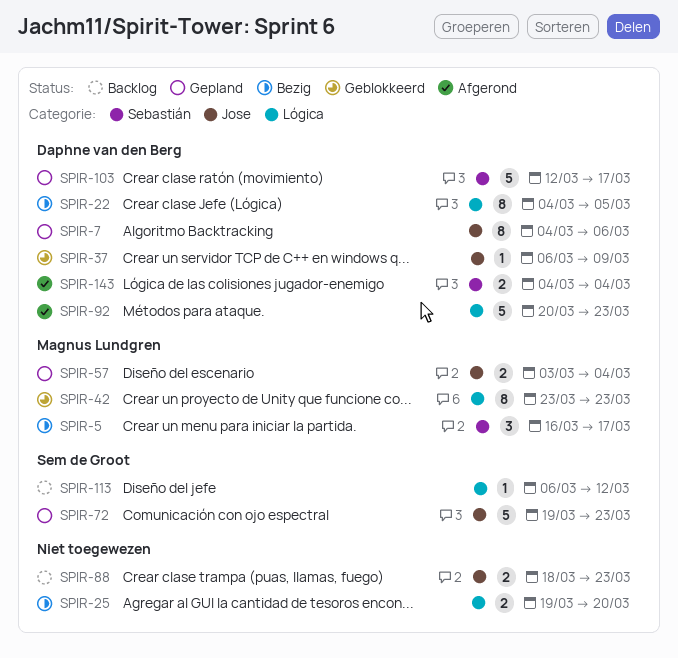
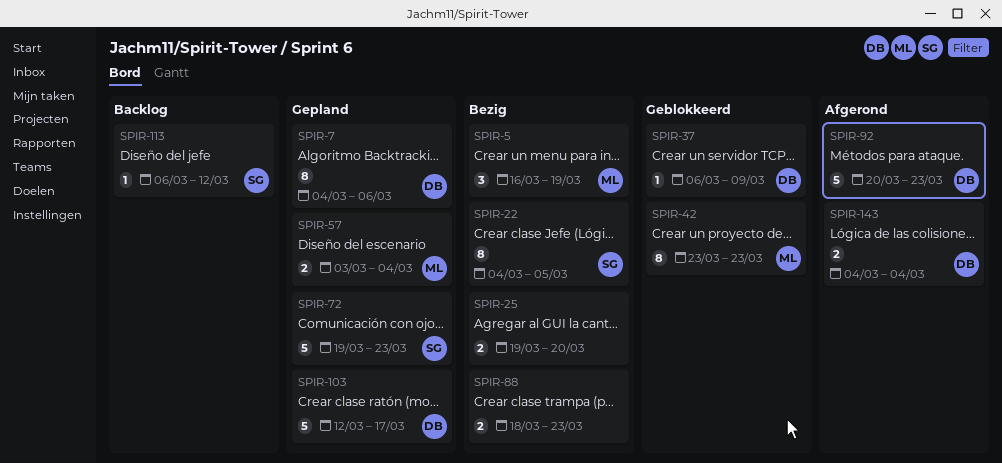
SPIR-5, due: Mar 17 -> Mar 19
SPIR-22, owner: Daphne van den Berg -> Sem de Groot
SPIR-88, status: Backlog -> Bezig

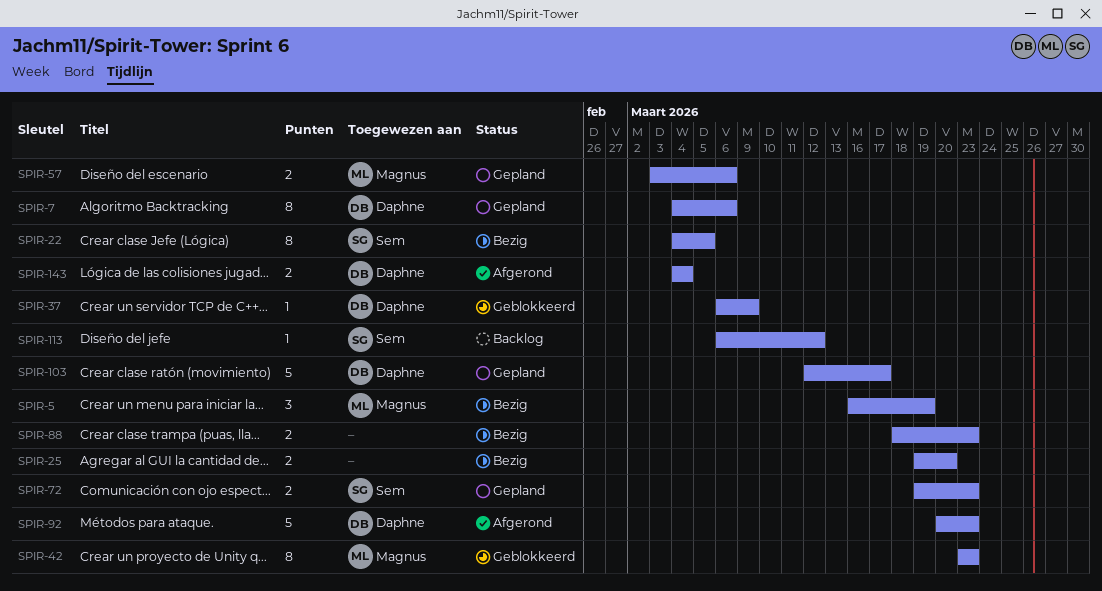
SPIR-57, due: Mar 4 -> Mar 6
SPIR-72, estimate: 5 -> 2

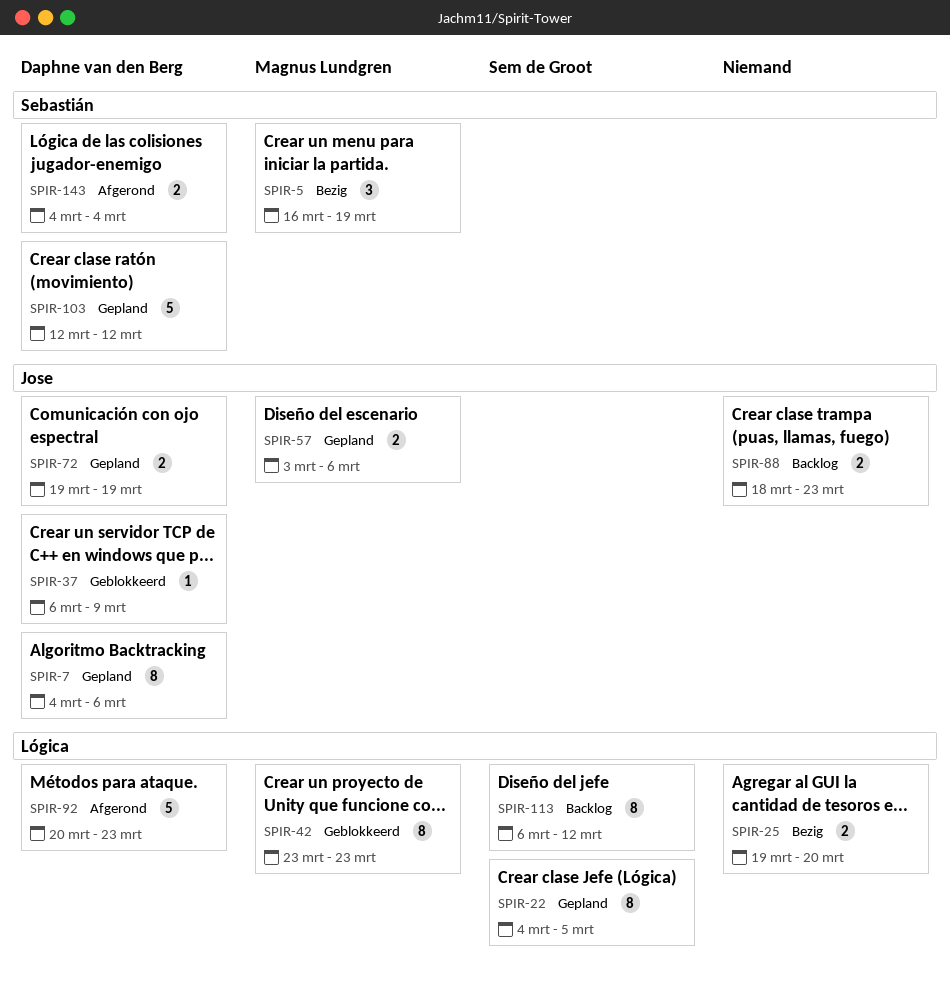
SPIR-22, status: Bezig -> Gepland
SPIR-72, owner: Sem de Groot -> Daphne van den Berg
SPIR-72, due: Mar 23 -> Mar 19
SPIR-88, status: Bezig -> Backlog
SPIR-103, due: Mar 17 -> Mar 12
SPIR-113, estimate: 1 -> 8

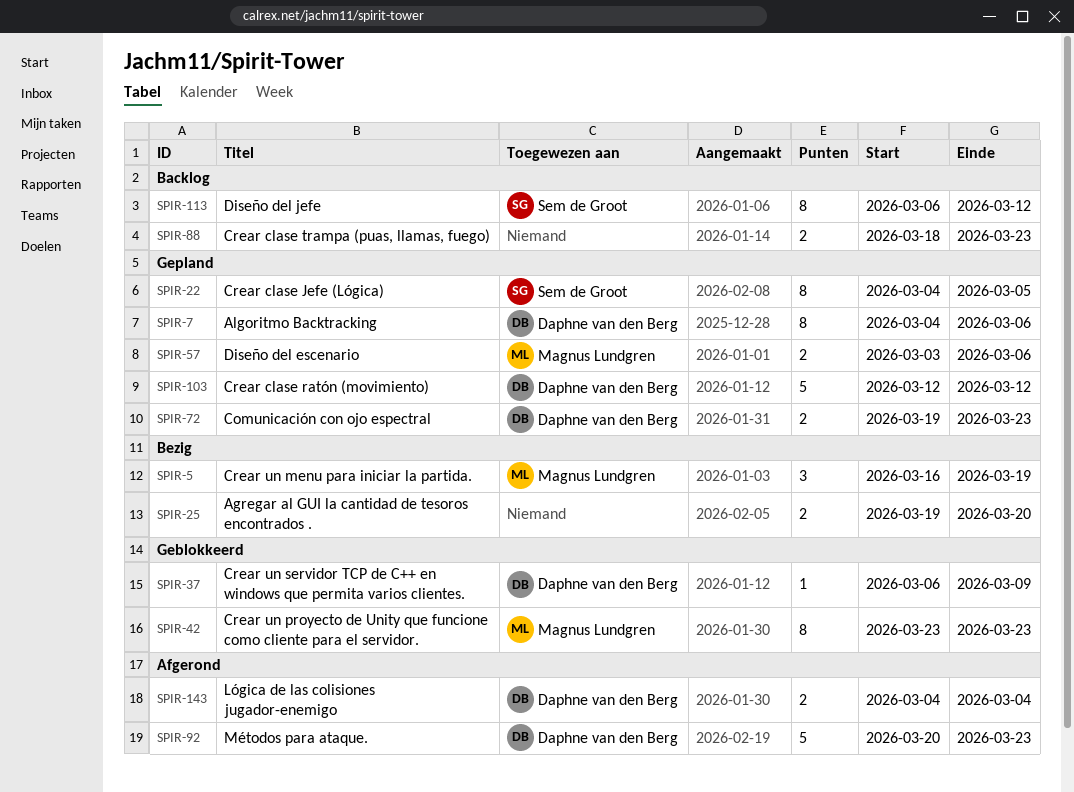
SPIR-72, due: Mar 19 -> Mar 23

